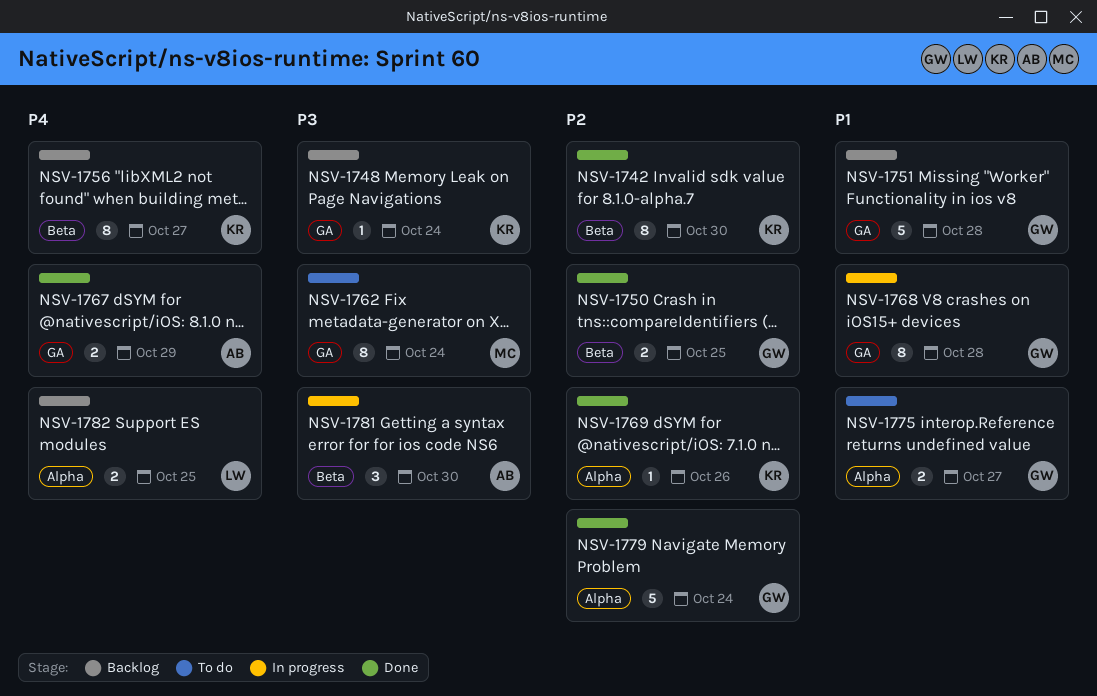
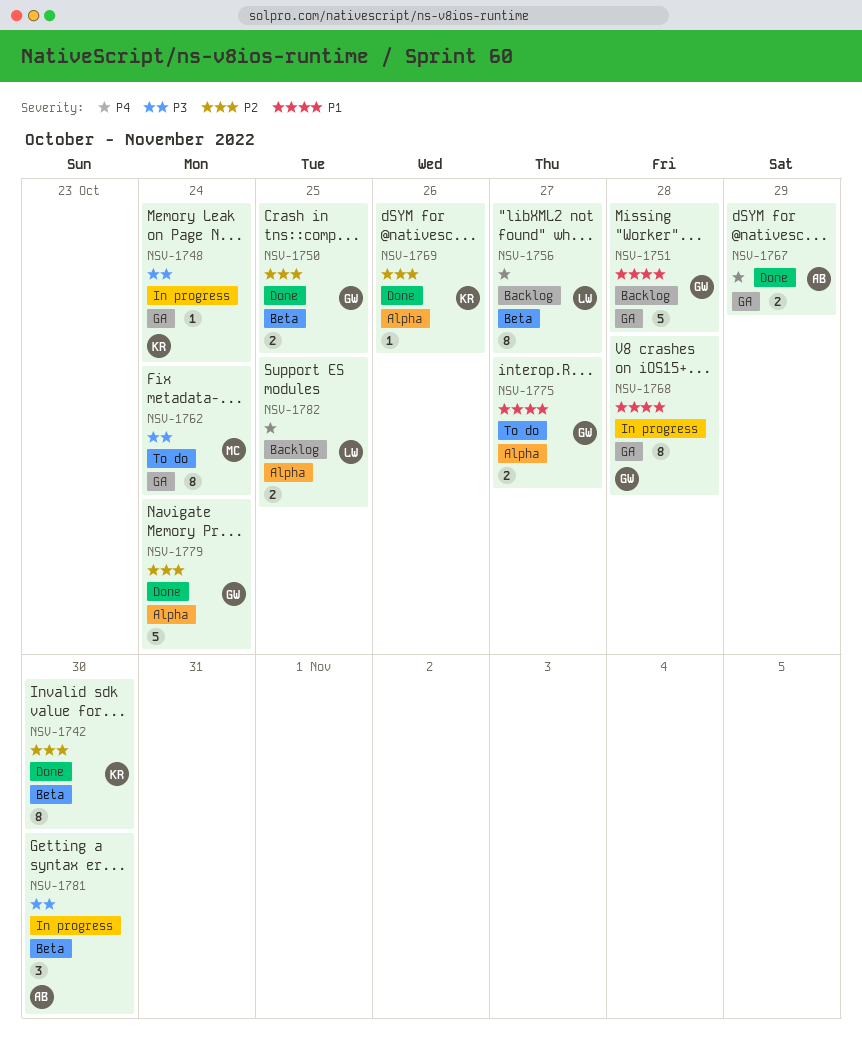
NSV-1748, status: Backlog -> In progress
NSV-1756, owner: KR -> LW

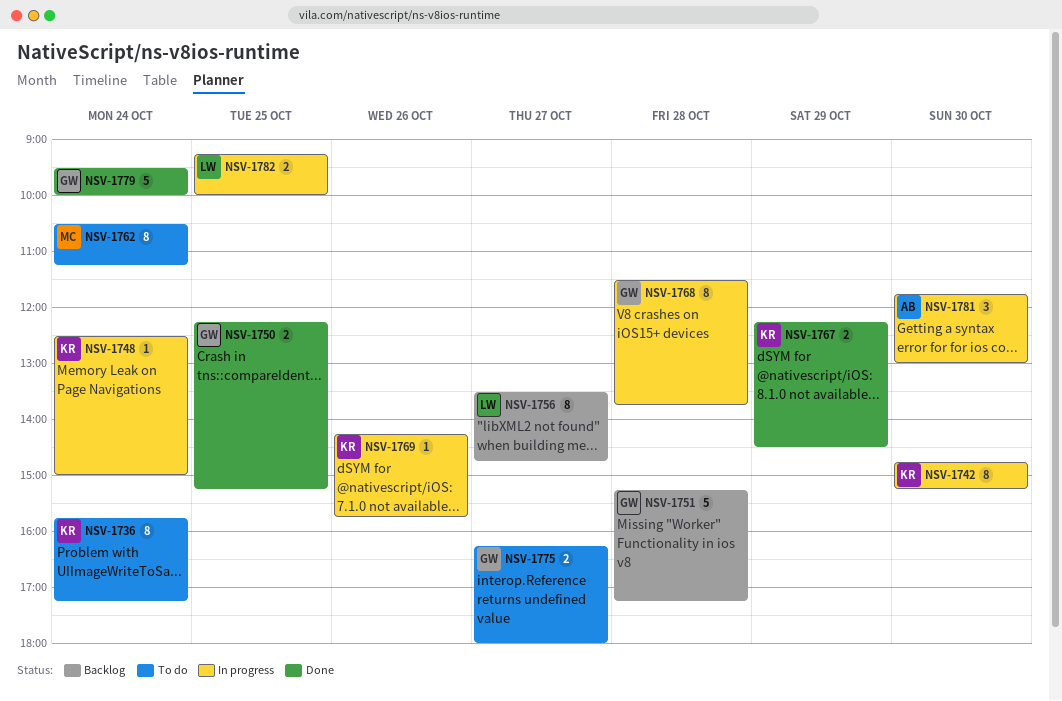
NSV-1736: none -> present
NSV-1742, status: Done -> In progress
NSV-1767, owner: AB -> KR
NSV-1769, status: Done -> In progress
NSV-1782, status: Backlog -> In progress

